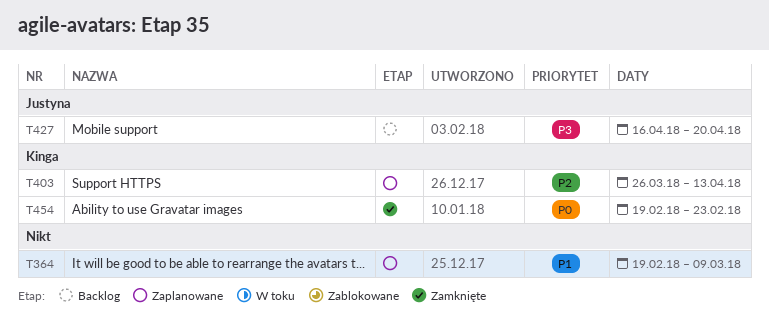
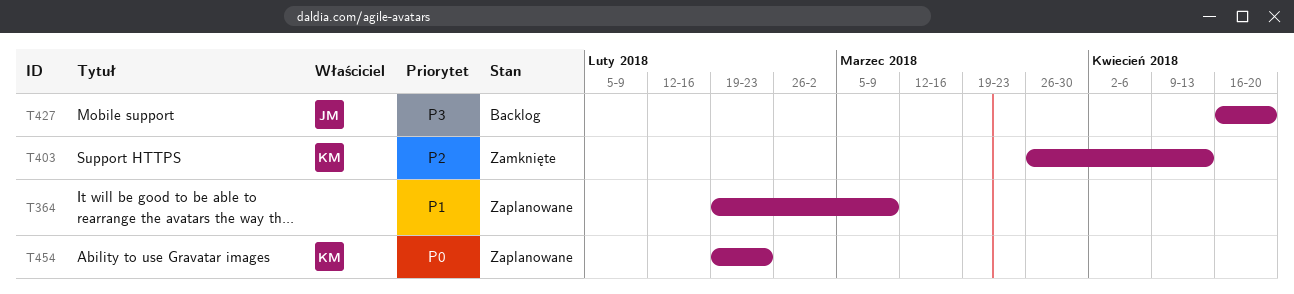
T403, status: Zaplanowane -> Zamknięte
T454, status: Zamknięte -> Zaplanowane

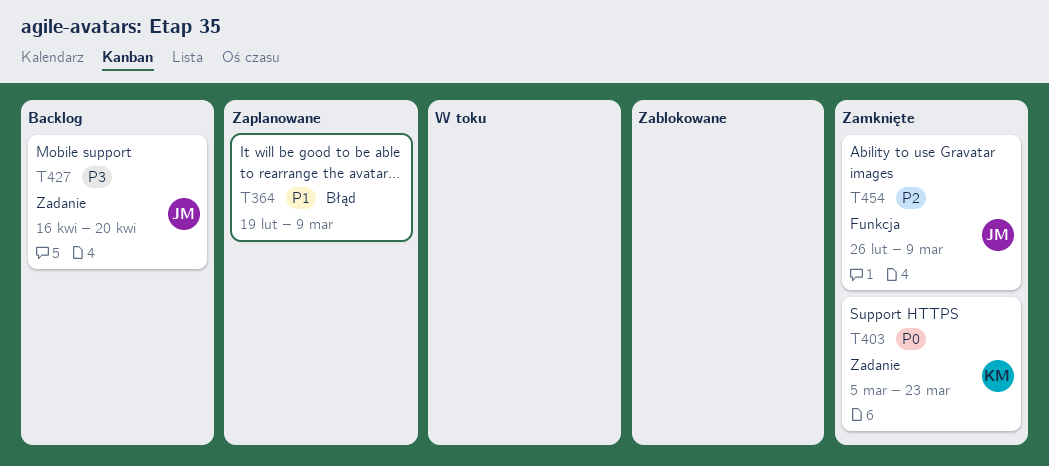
T403, priority: P2 -> P0
T403, start: Mar 26 -> Mar 5
T403, due: Apr 13 -> Mar 23
T454, status: Zaplanowane -> Zamknięte
T454, owner: KM -> JM
T454, priority: P0 -> P2
T454, start: Feb 19 -> Feb 26
T454, due: Feb 23 -> Mar 9

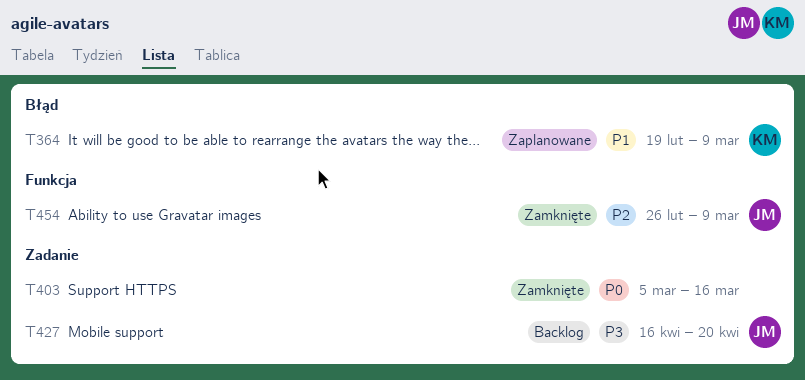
T364, owner: none -> KM
T403, owner: KM -> none
T403, due: Mar 23 -> Mar 16

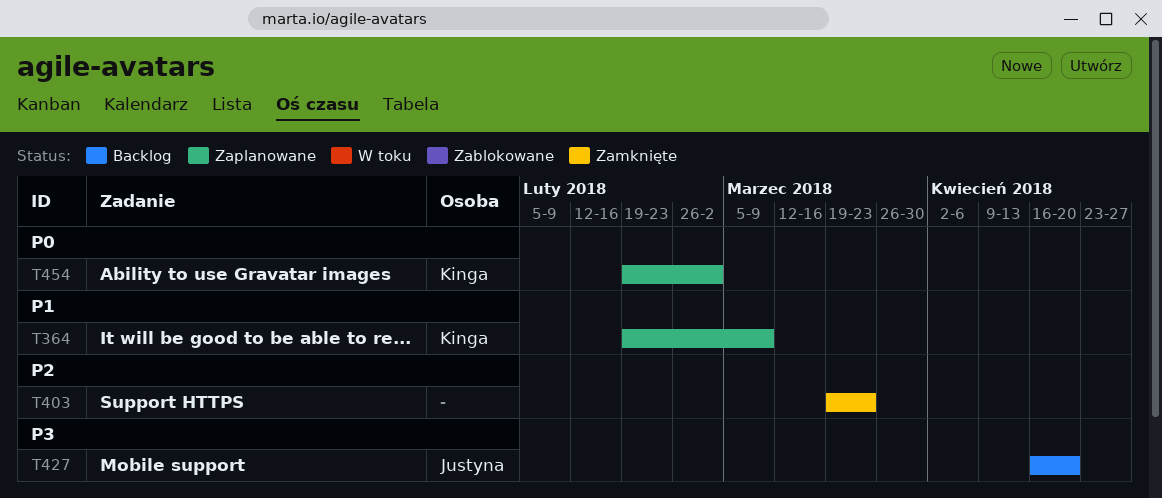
T403, priority: P0 -> P2
T403, start: Mar 5 -> Mar 19
T403, due: Mar 16 -> Mar 23
T454, status: Zamknięte -> Zaplanowane
T454, owner: Justyna -> Kinga
T454, priority: P2 -> P0
T454, start: Feb 26 -> Feb 19
T454, due: Mar 9 -> Mar 2

